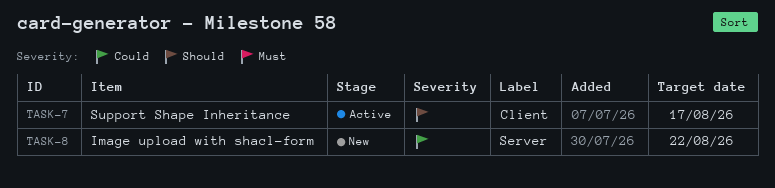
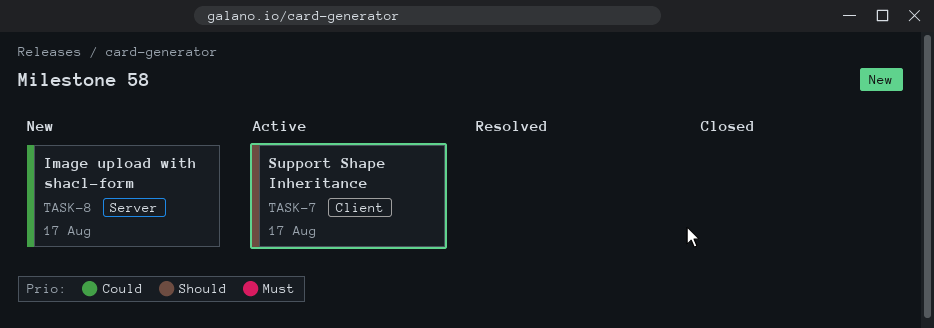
TASK-8, due: Aug 22 -> Aug 17

